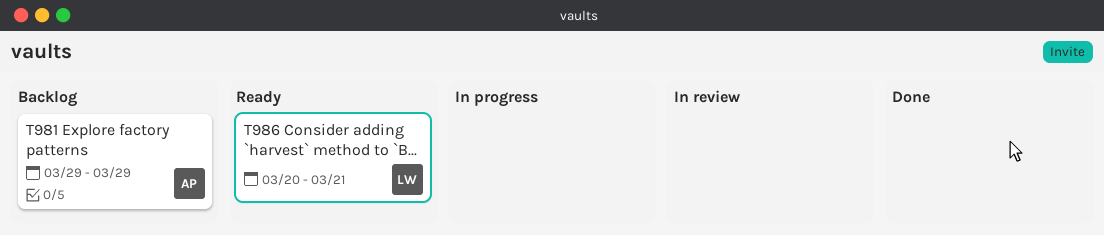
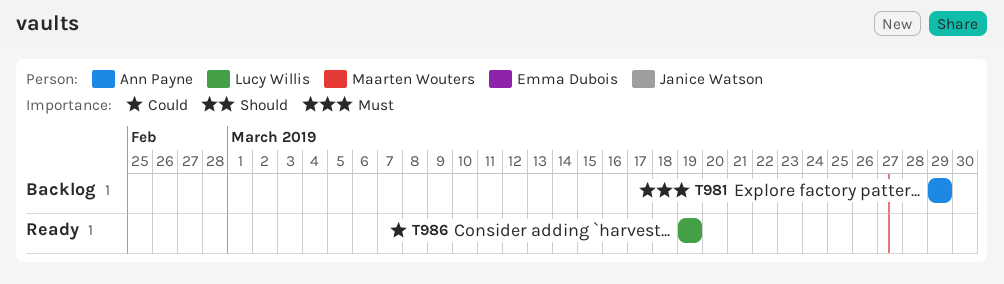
T986, start: Mar 20 -> Mar 19
T986, due: Mar 21 -> Mar 19

